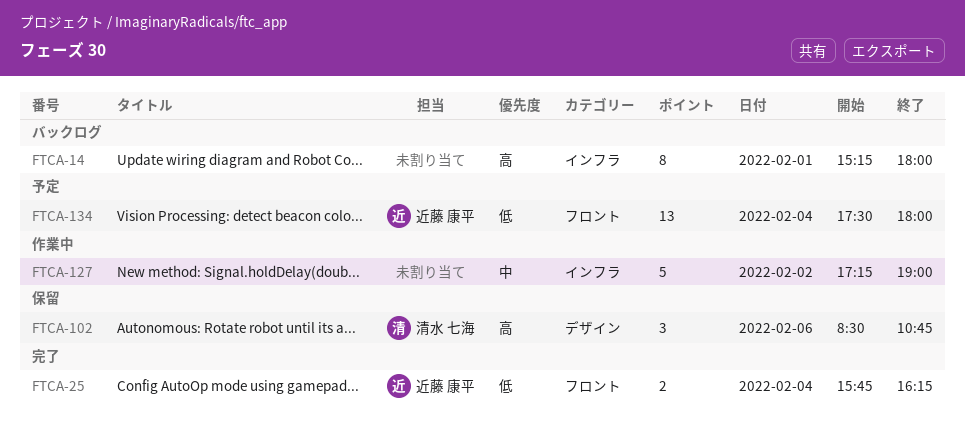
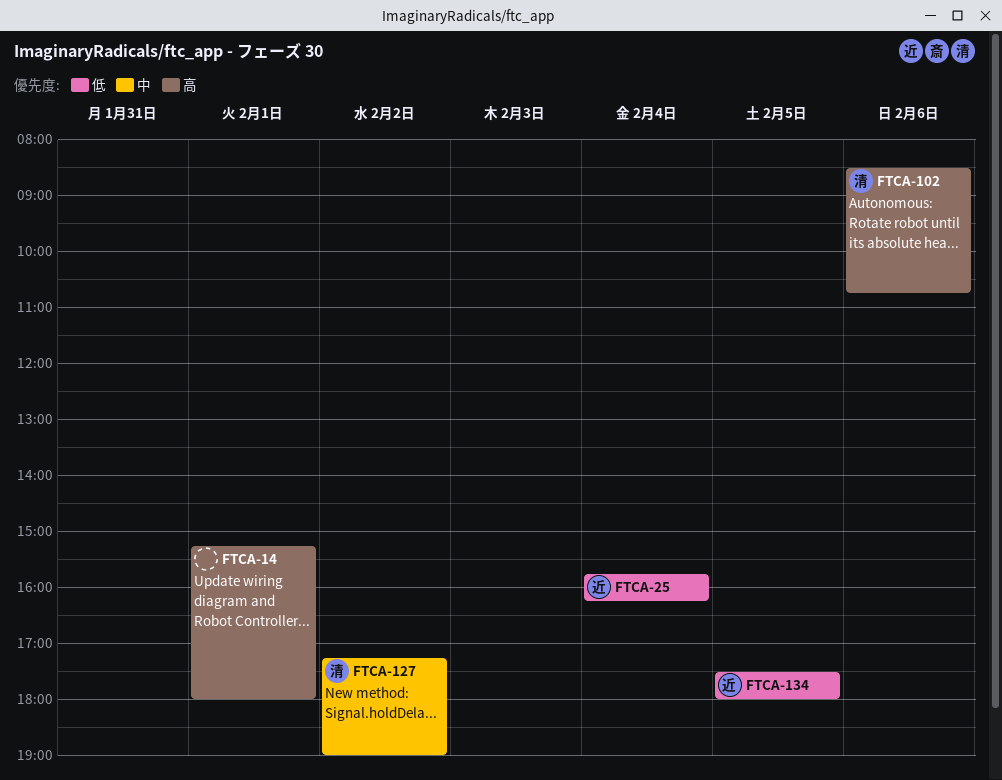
FTCA-127, owner: none -> 清水 七海
FTCA-134, day: Feb 4 -> Feb 5

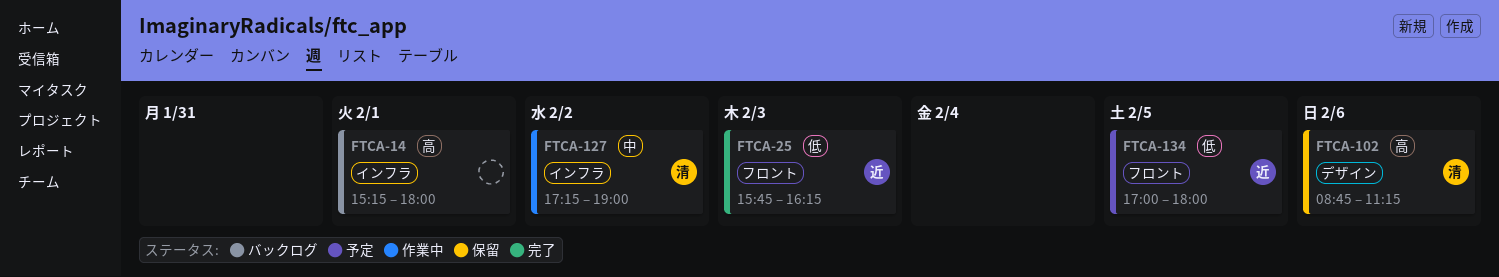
FTCA-25, day: Feb 4 -> Feb 3
FTCA-102, begins: 08:30 -> 08:45
FTCA-102, ends: 10:45 -> 11:15
FTCA-134, begins: 17:30 -> 17:00

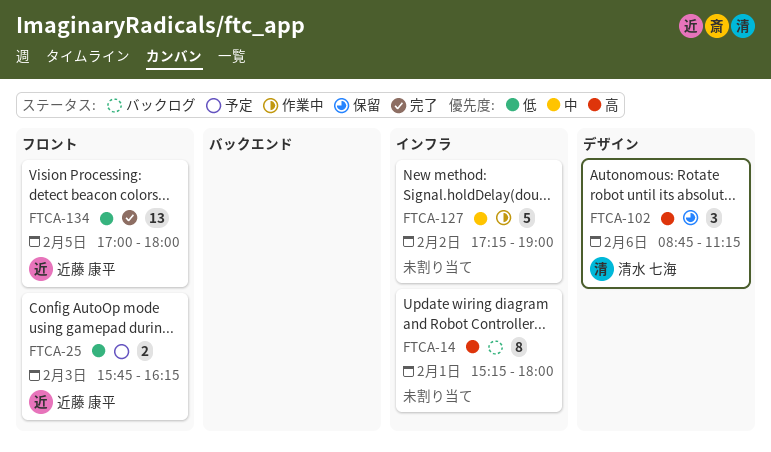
FTCA-25, status: 完了 -> 予定
FTCA-127, owner: 清水 七海 -> none
FTCA-134, status: 予定 -> 完了

